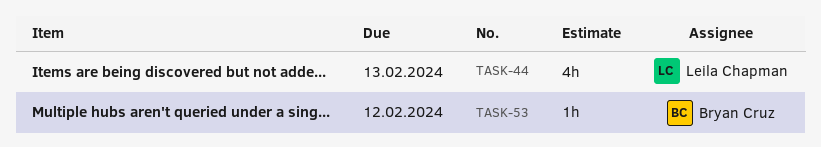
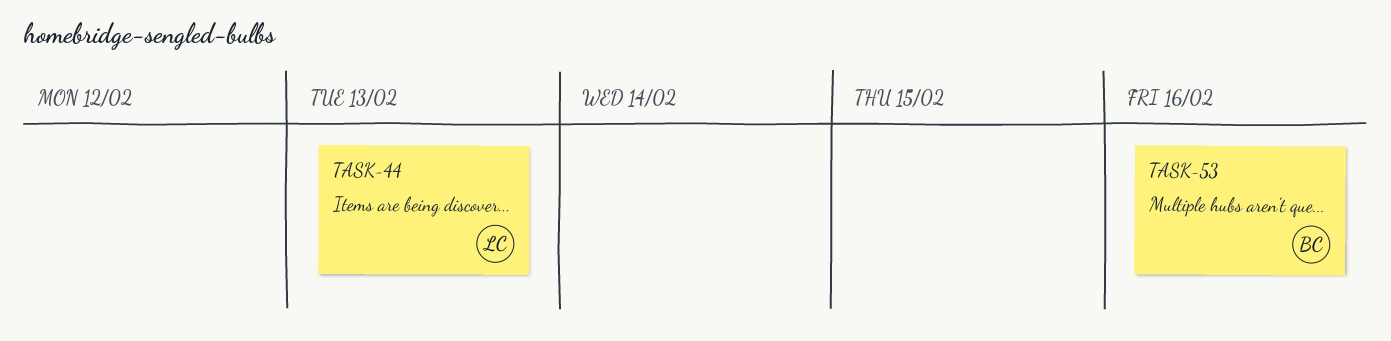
TASK-53, due: Feb 12 -> Feb 16

